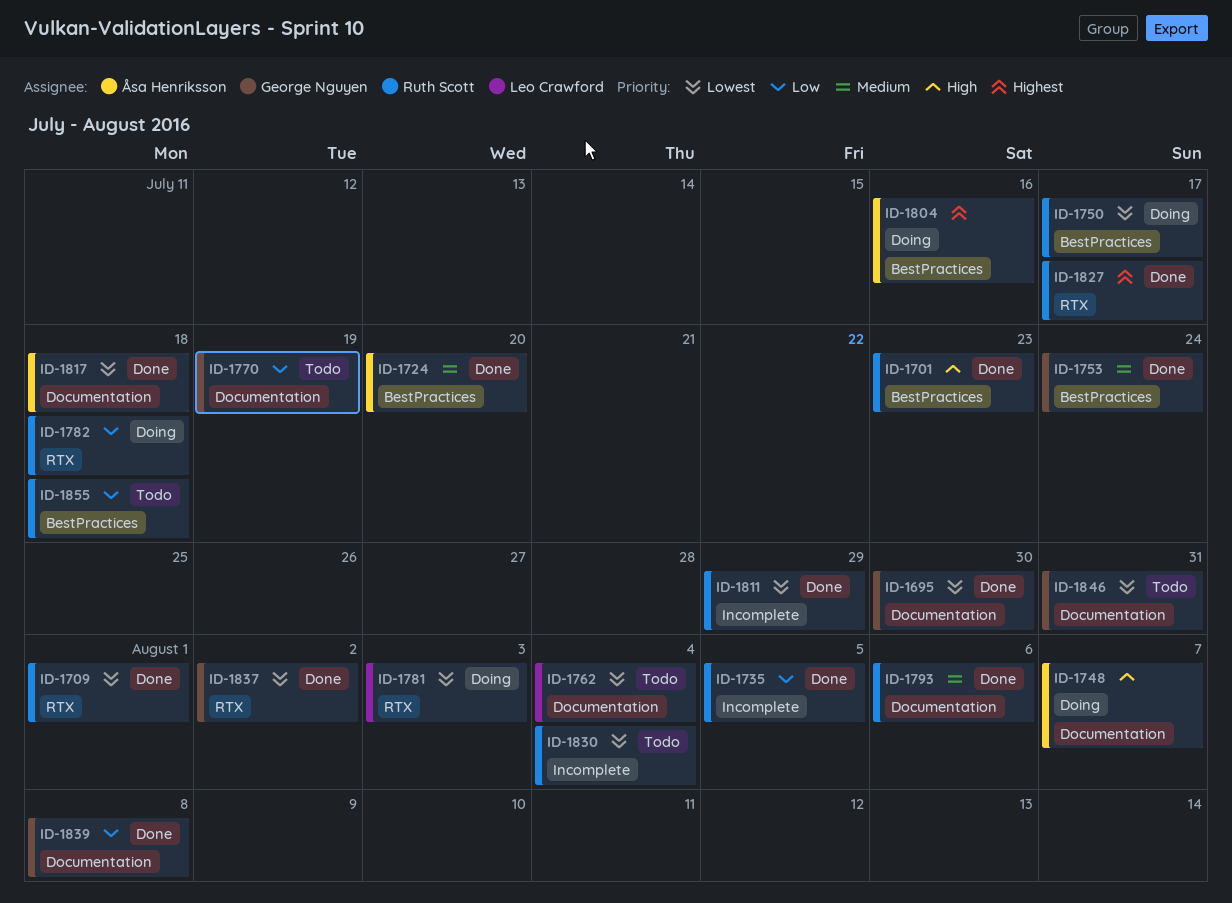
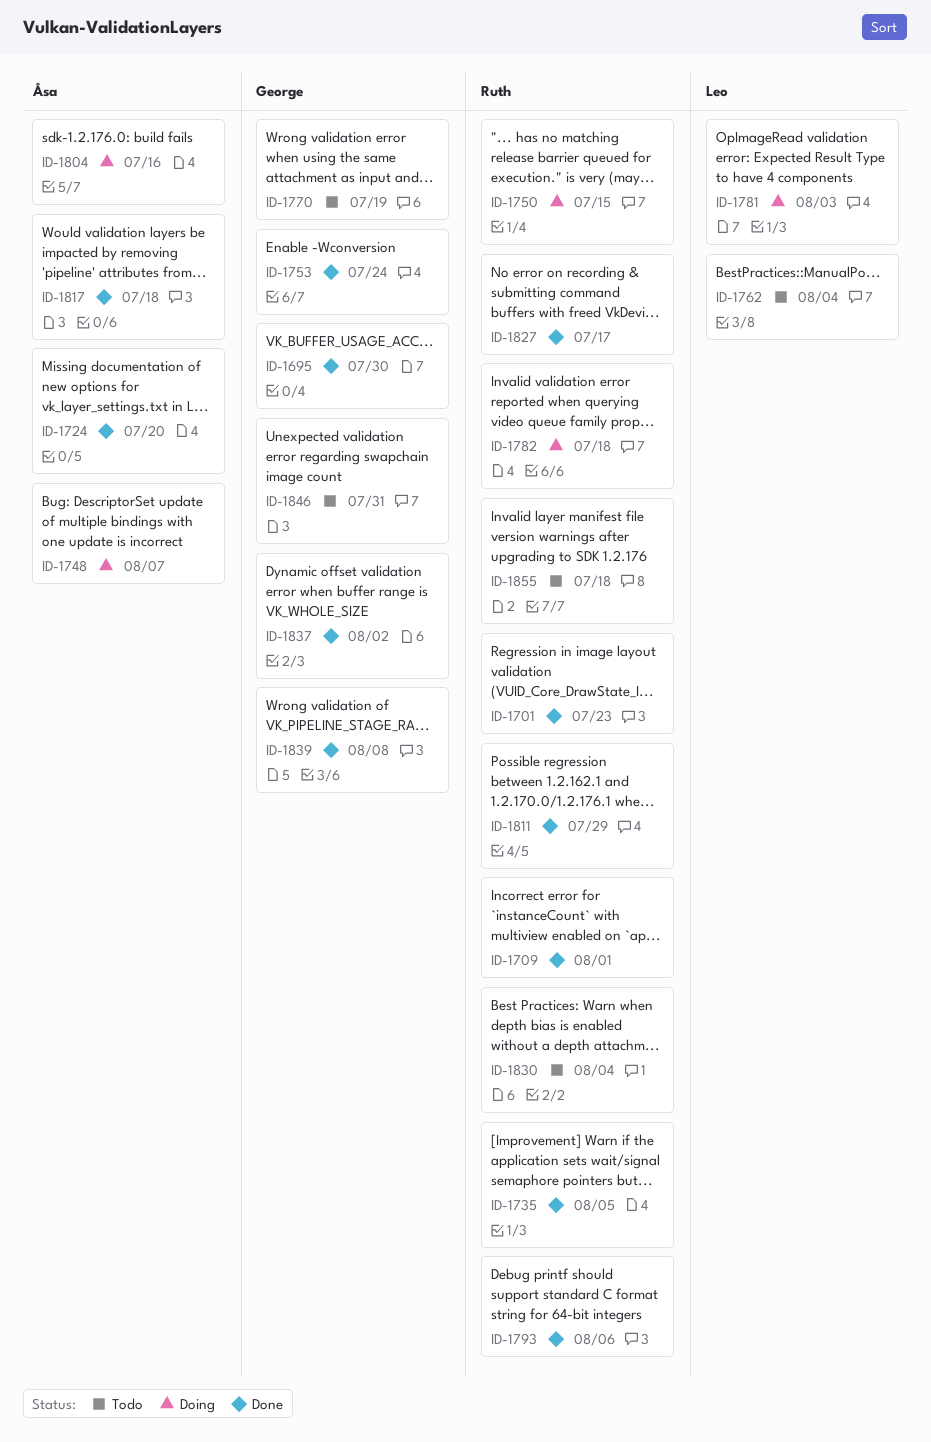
ID-1750, due: Jul 17 -> Jul 15

